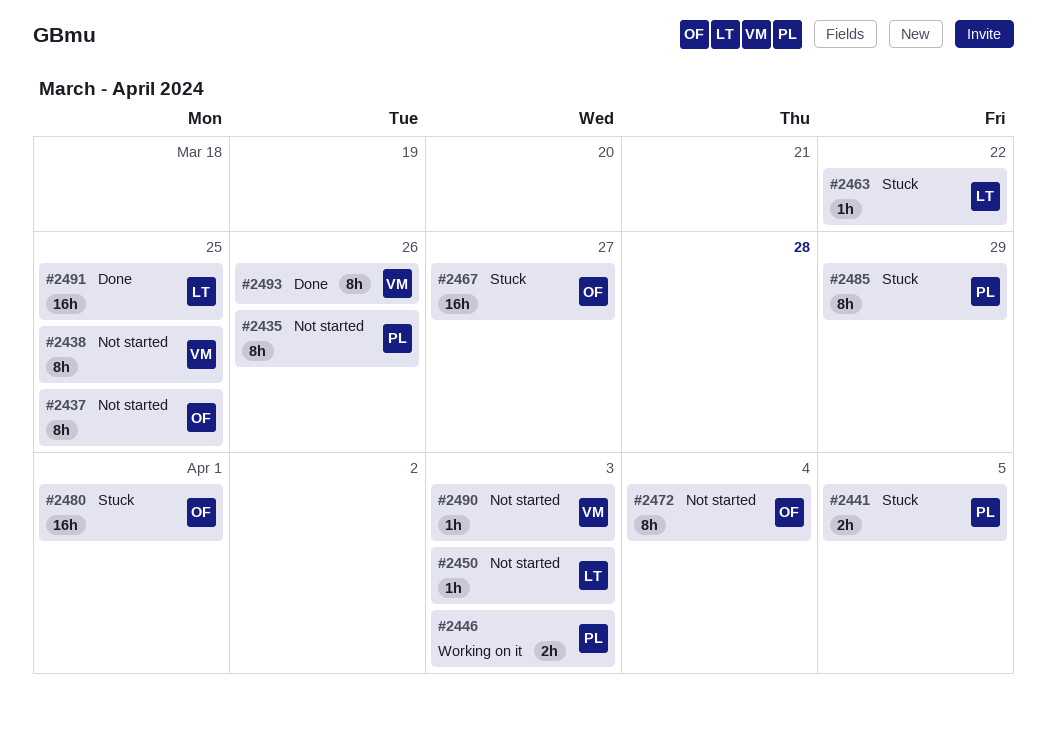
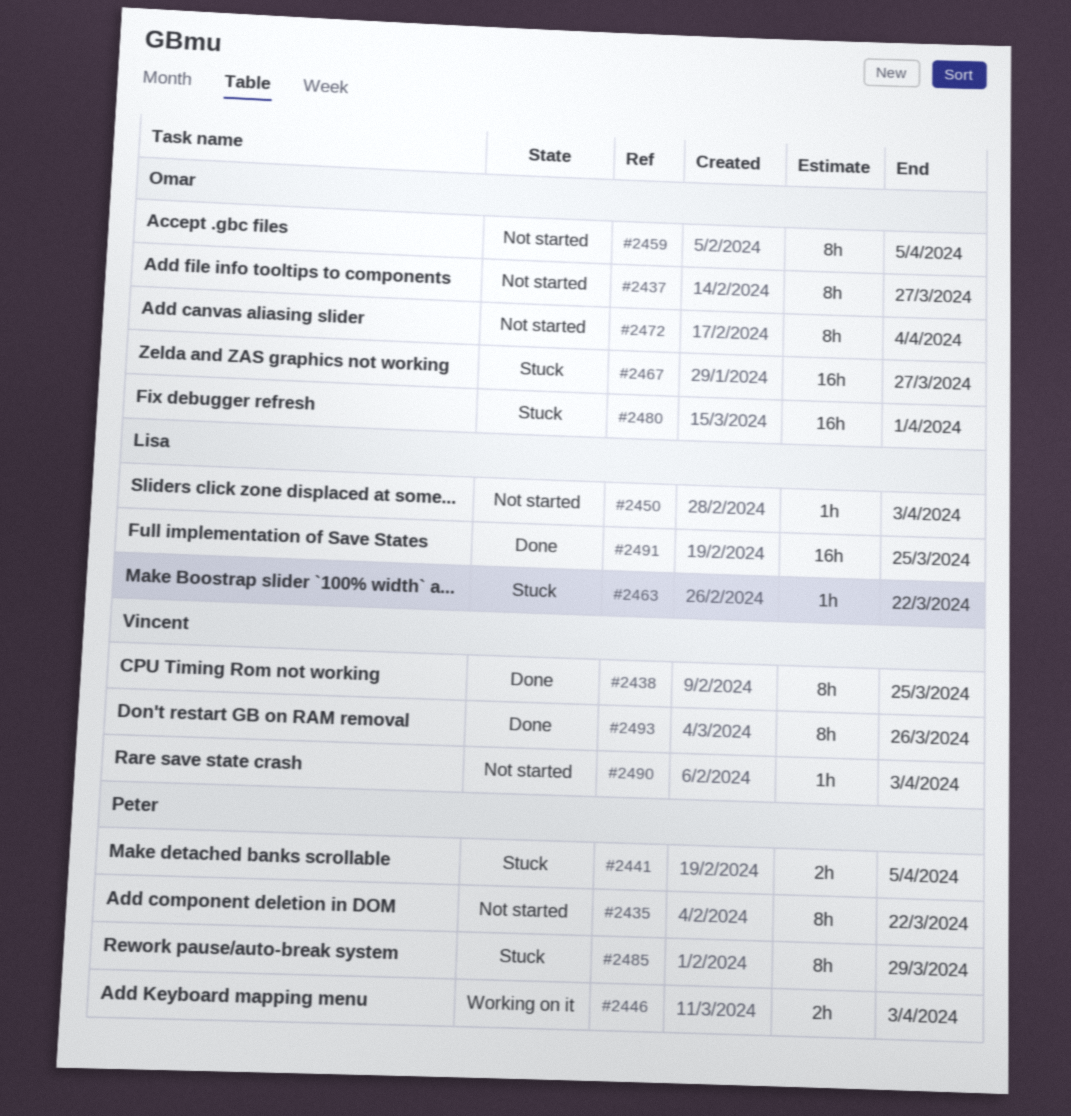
#2435, due: Mar 26 -> Mar 22
#2437, due: Mar 25 -> Mar 27
#2438, status: Not started -> Done
#2459: none -> present

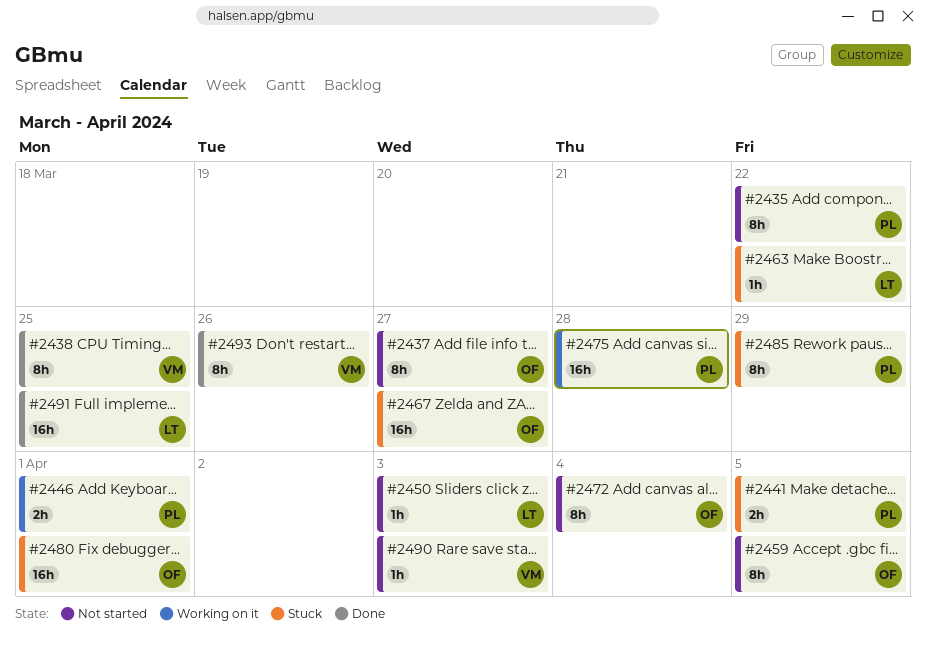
#2446, due: Apr 3 -> Apr 1
#2475: none -> present

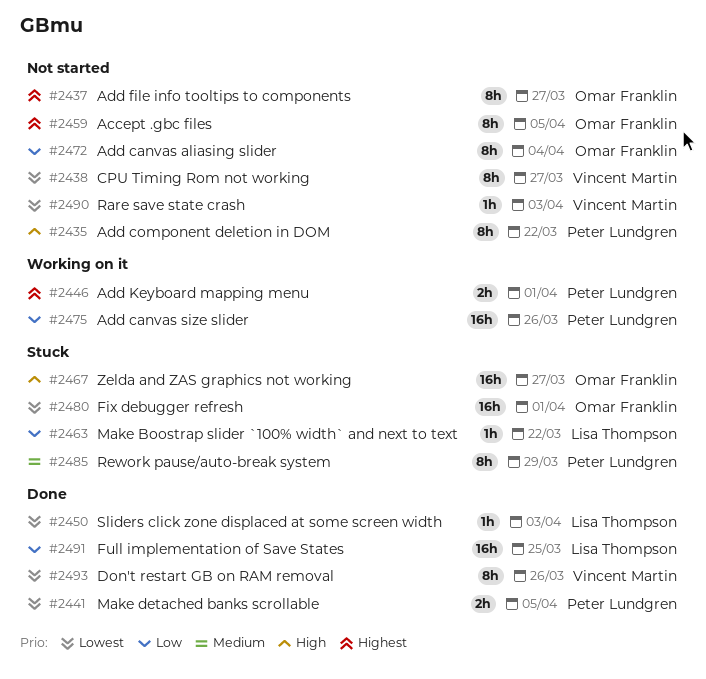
#2438, status: Done -> Not started
#2438, due: Mar 25 -> Mar 27
#2441, status: Stuck -> Done
#2450, status: Not started -> Done
#2475, due: Mar 28 -> Mar 26

